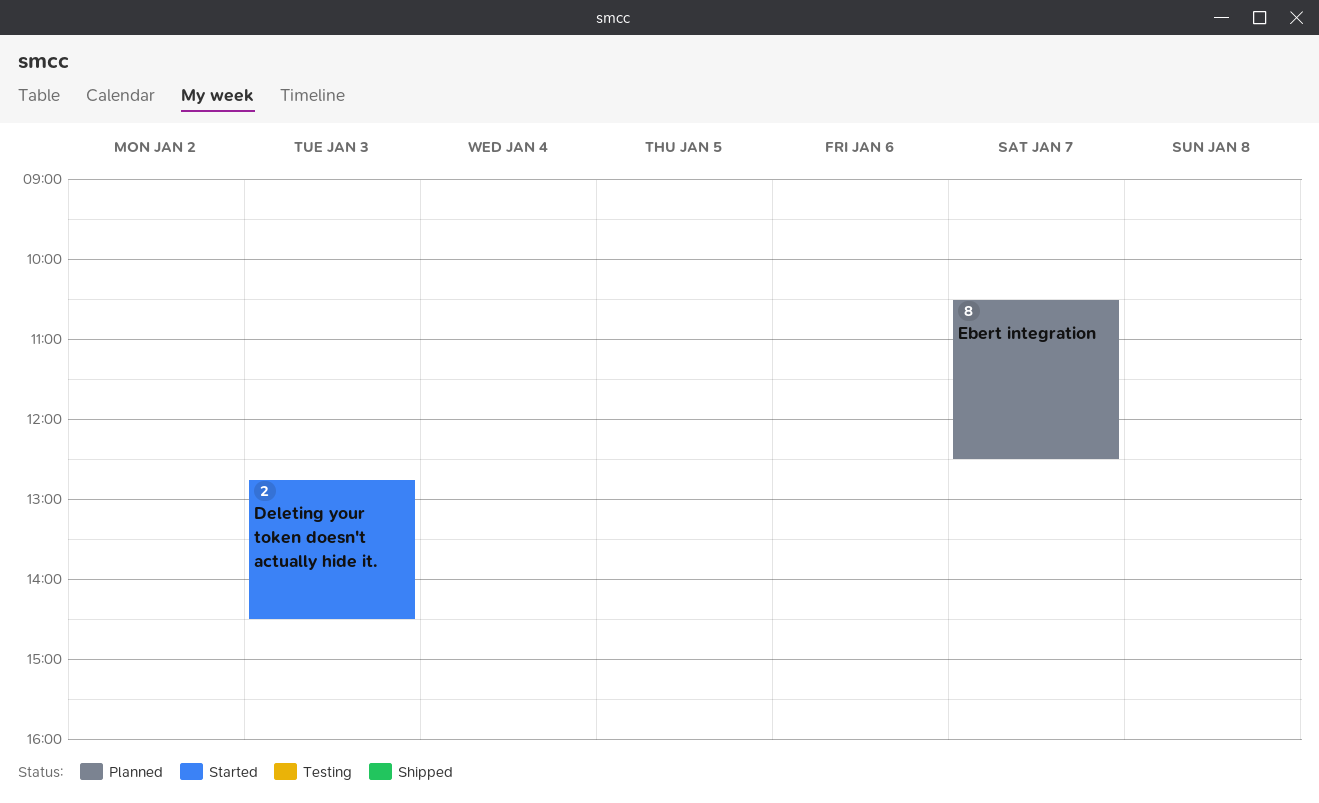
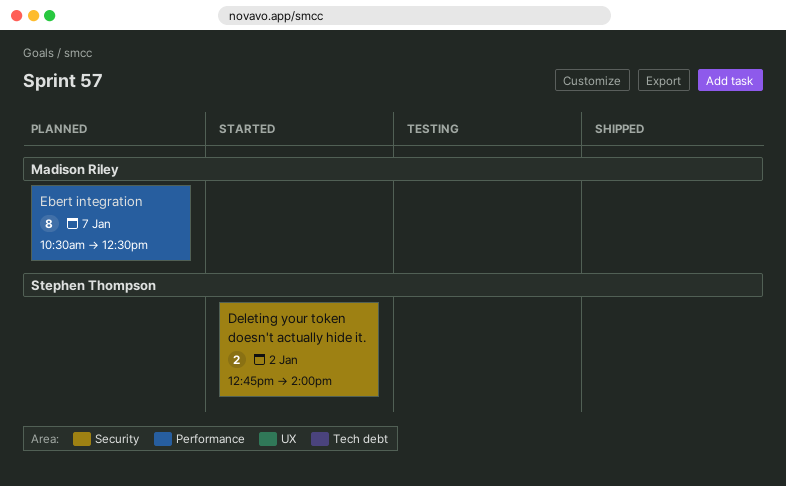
Deleting your token doesn't actually hide it., day: Jan 3 -> Jan 2
Deleting your token doesn't actually hide it., ends: 14:30 -> 14:00

